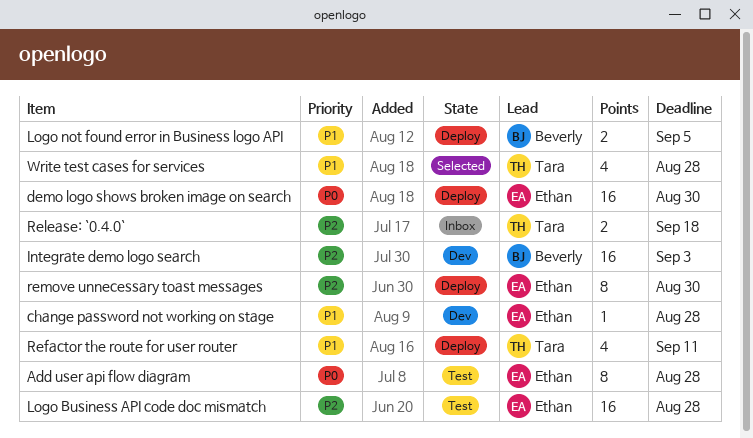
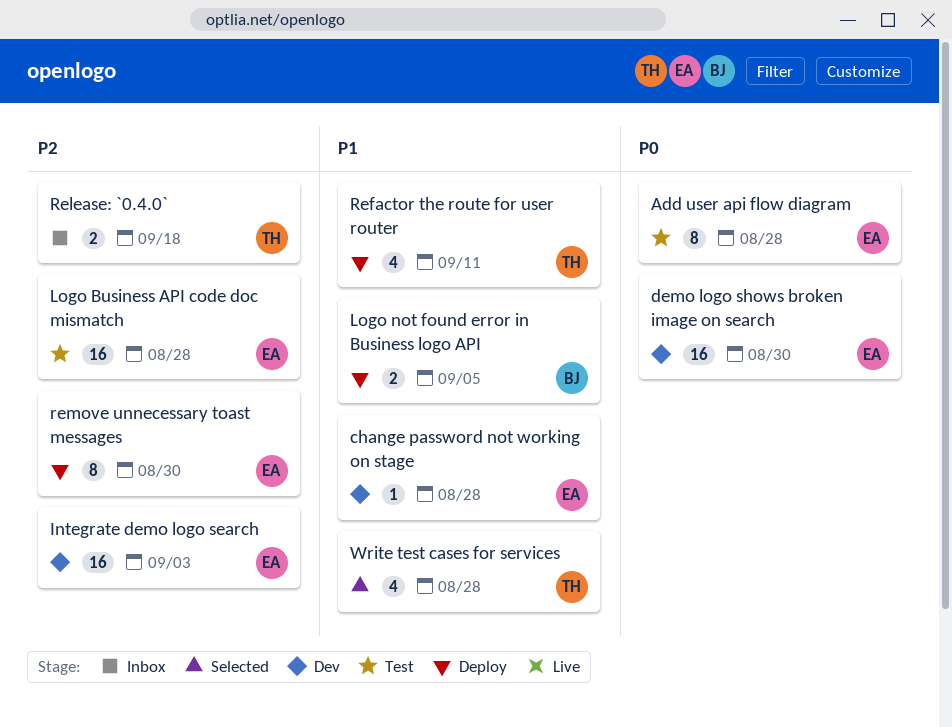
demo logo shows broken image on search, status: Deploy -> Dev
Integrate demo logo search, owner: Beverly -> Ethan

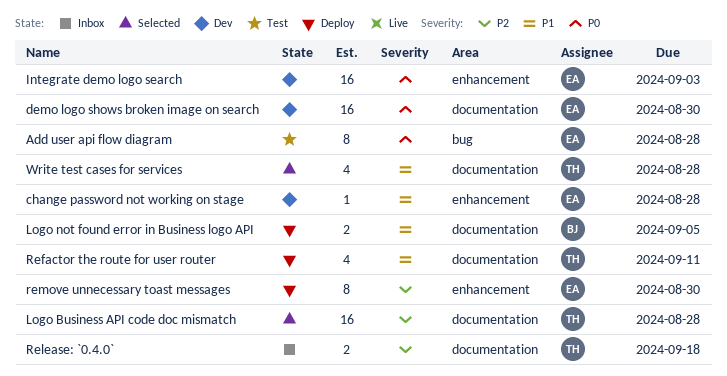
Integrate demo logo search, priority: P2 -> P0
Logo Business API code doc mismatch, status: Test -> Selected
Logo Business API code doc mismatch, owner: EA -> TH

